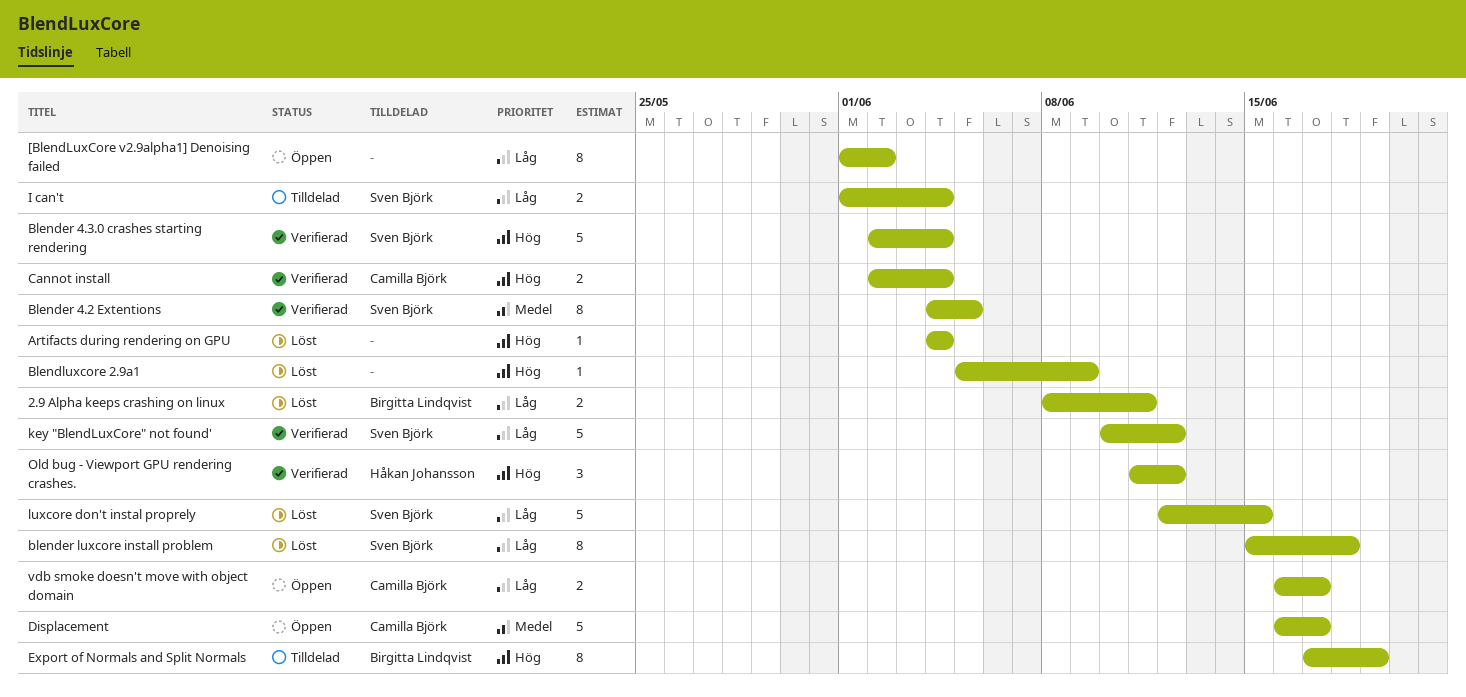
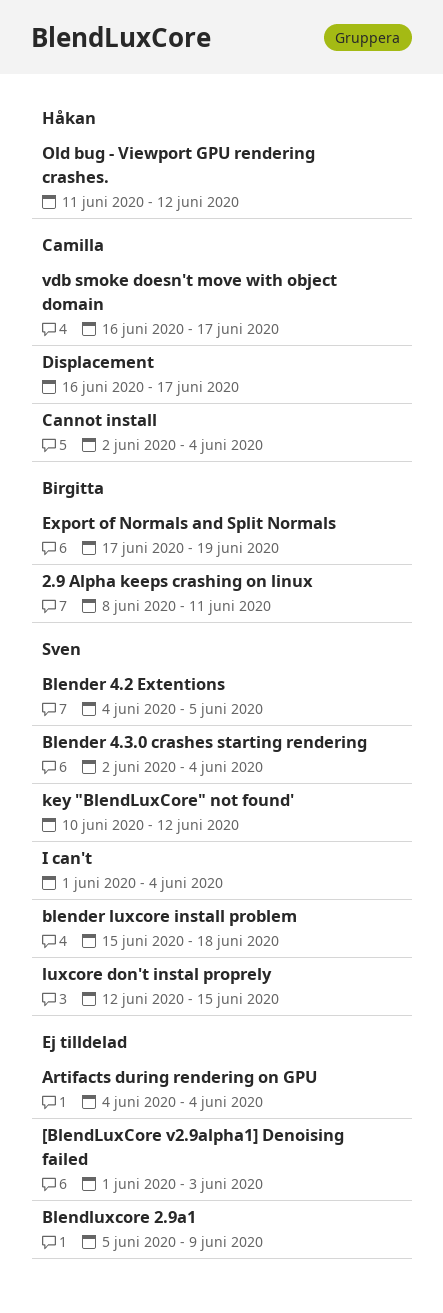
[BlendLuxCore v2.9alpha1] Denoising failed, due: Jun 2 -> Jun 3

